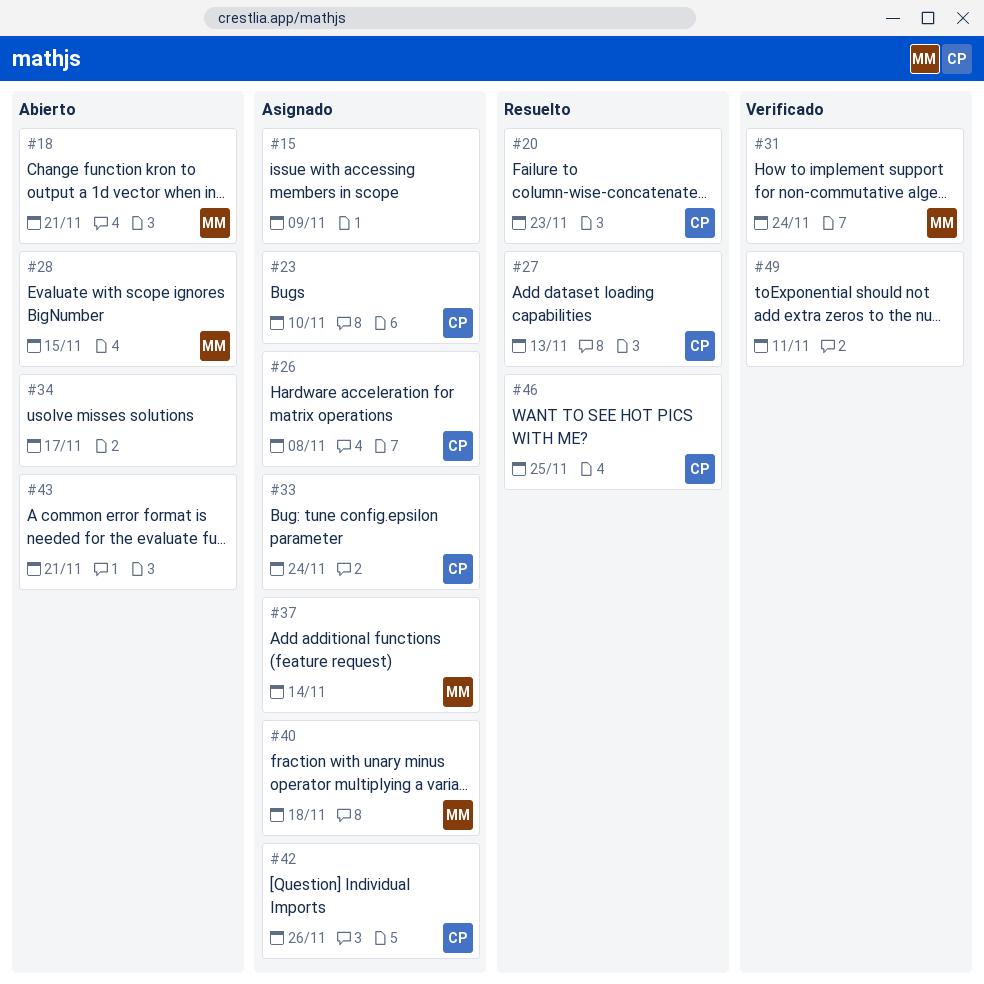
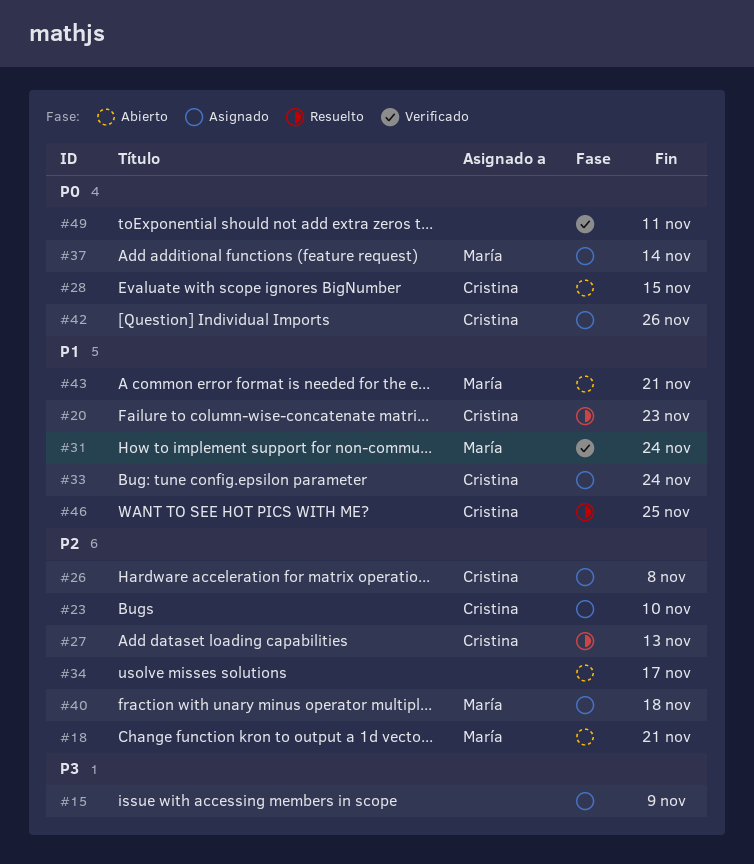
#28, owner: María -> Cristina
#43, owner: none -> María

